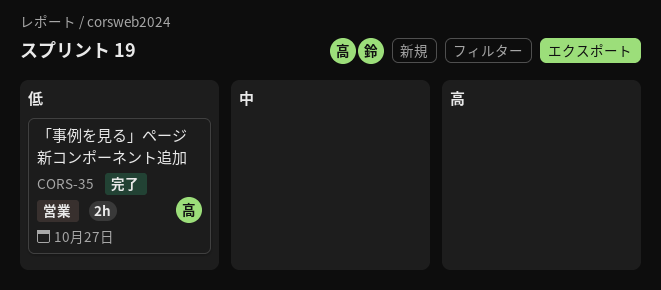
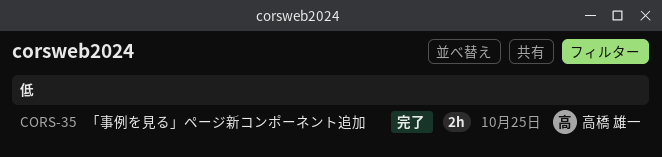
CORS-35, due: Oct 27 -> Oct 25

